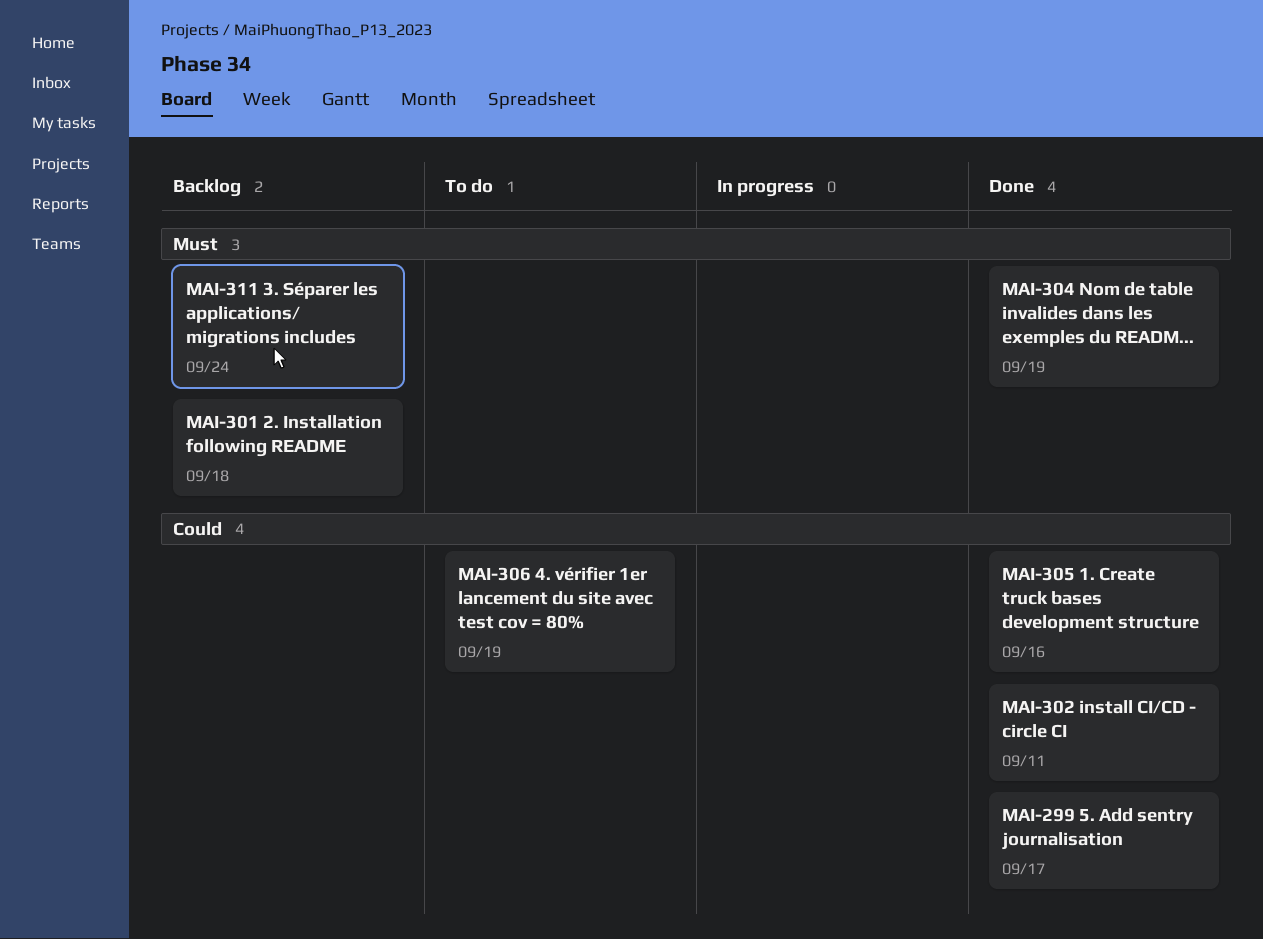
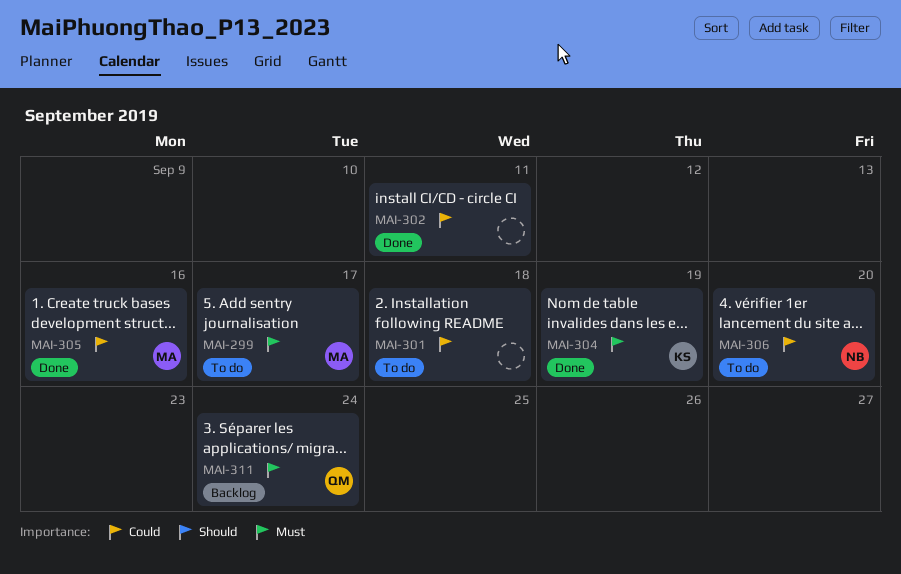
MAI-299, status: Done -> To do
MAI-299, priority: Could -> Must
MAI-301, status: Backlog -> To do
MAI-301, priority: Must -> Could
MAI-306, due: Sep 19 -> Sep 20

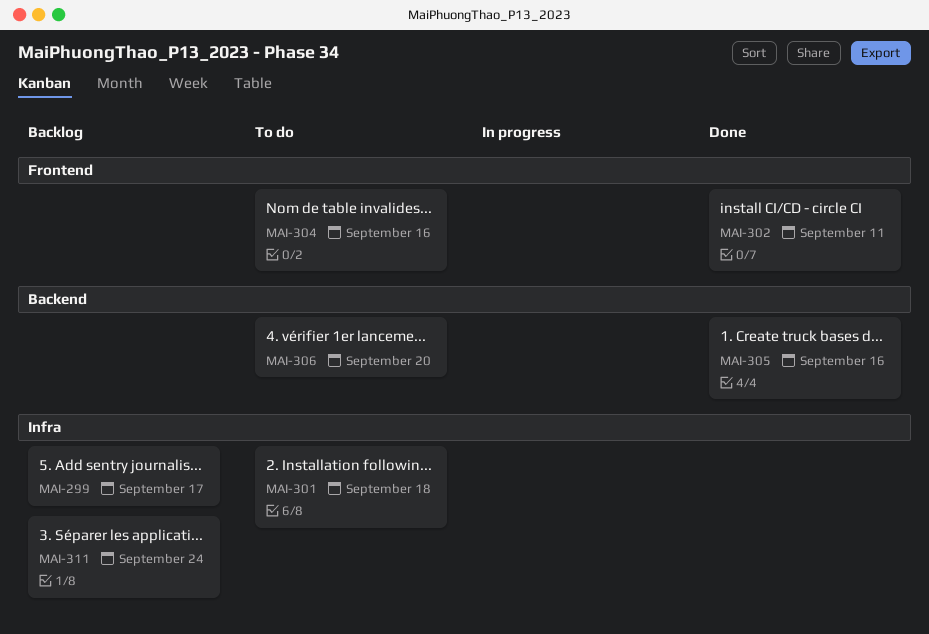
MAI-299, status: To do -> Backlog
MAI-304, status: Done -> To do
MAI-304, due: Sep 19 -> Sep 16

